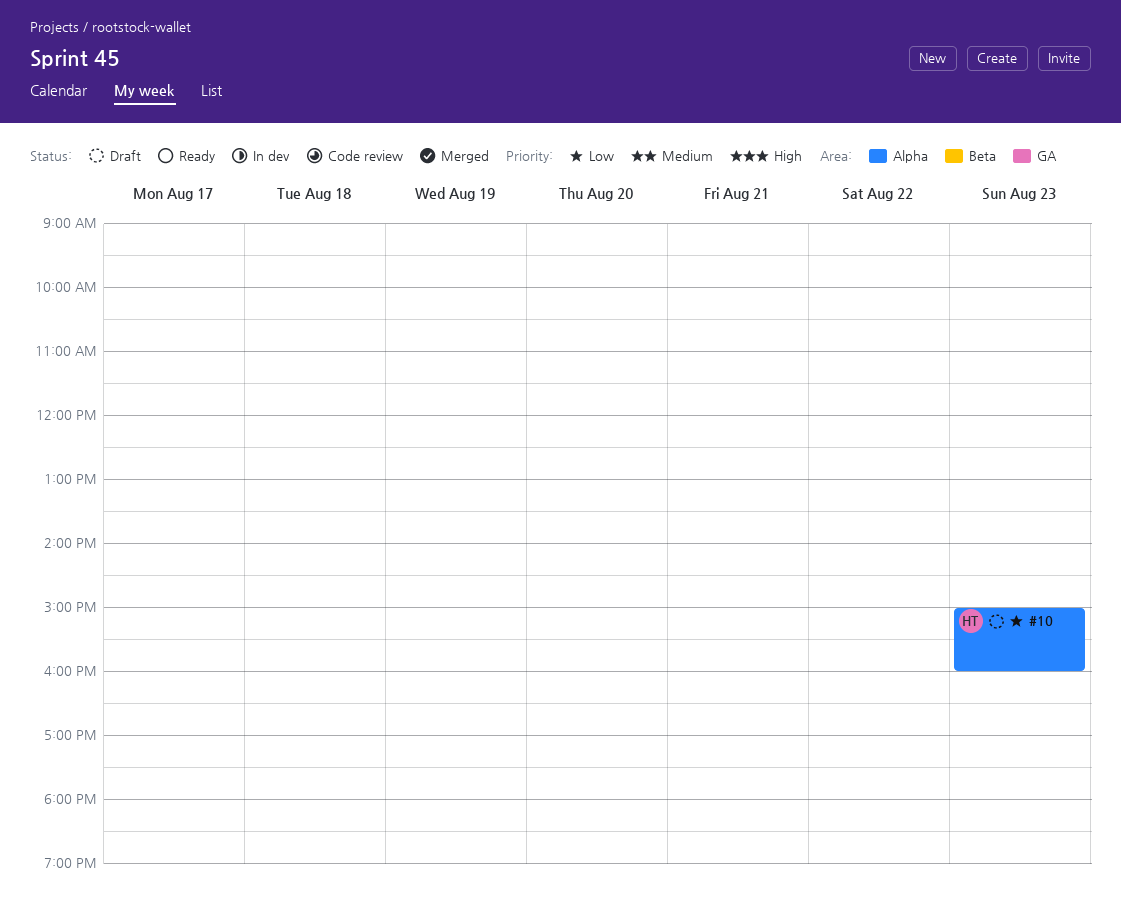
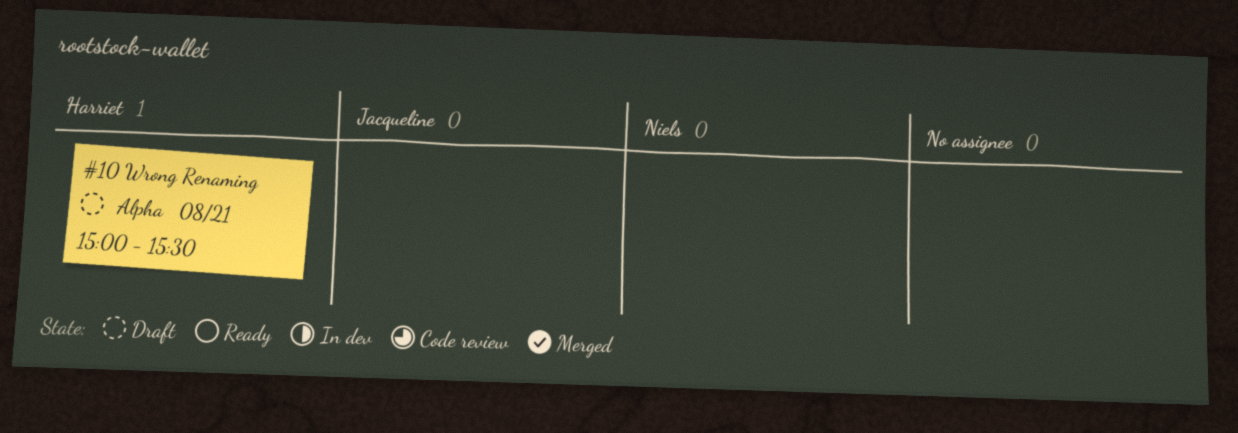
#10, day: Aug 23 -> Aug 21
#10, ends: 16:00 -> 15:30

